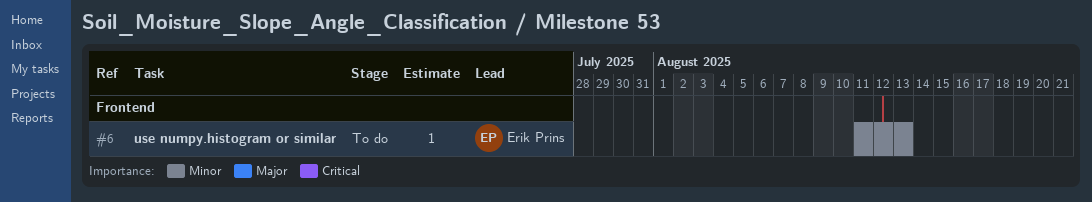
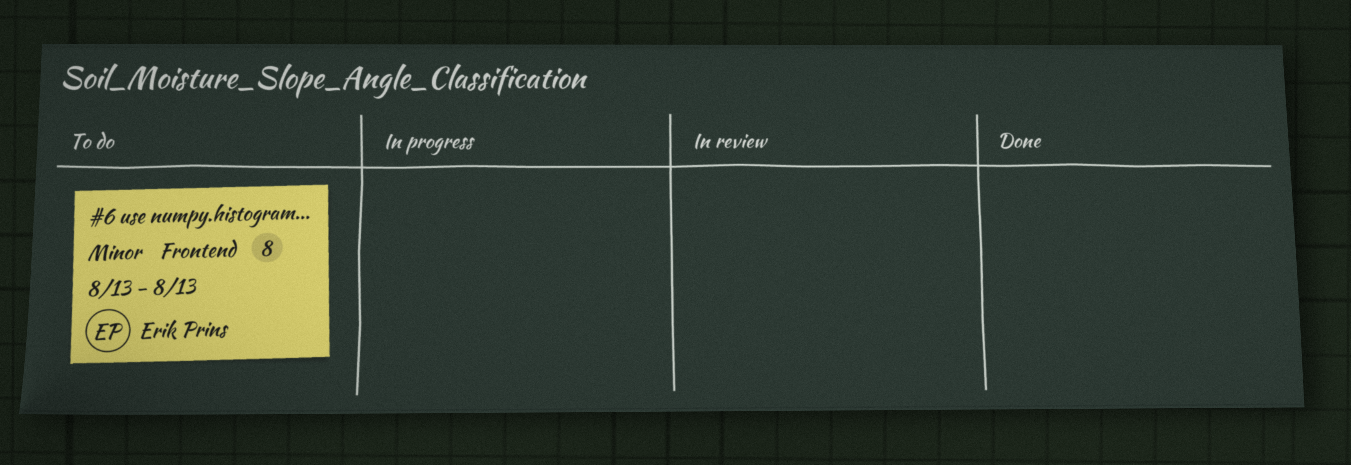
#6, estimate: 1 -> 8
#6, start: Aug 11 -> Aug 13

